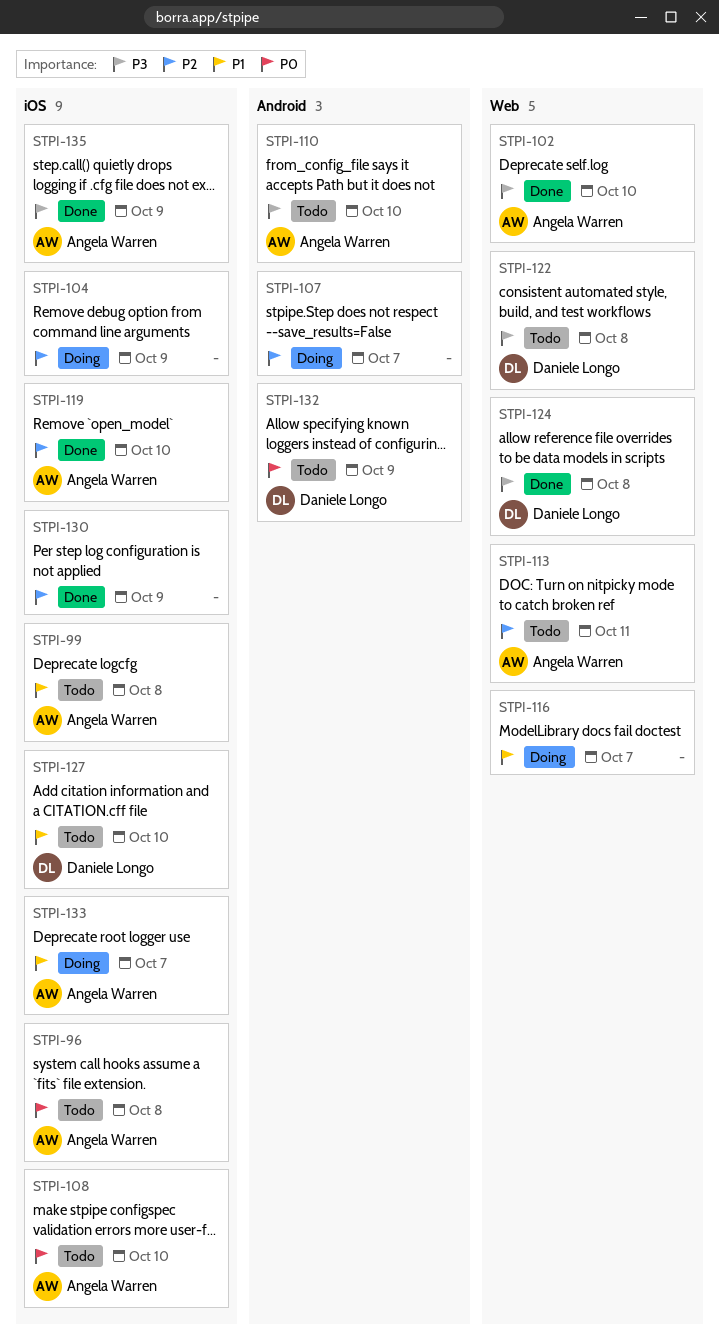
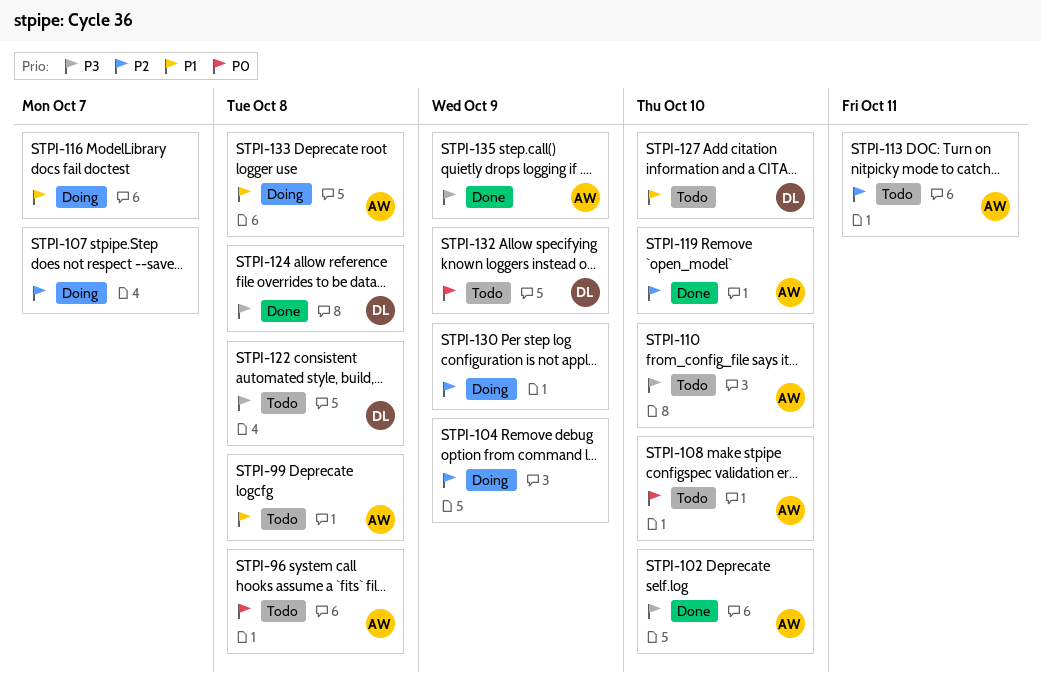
STPI-130, status: Done -> Doing
STPI-133, due: Oct 7 -> Oct 8

